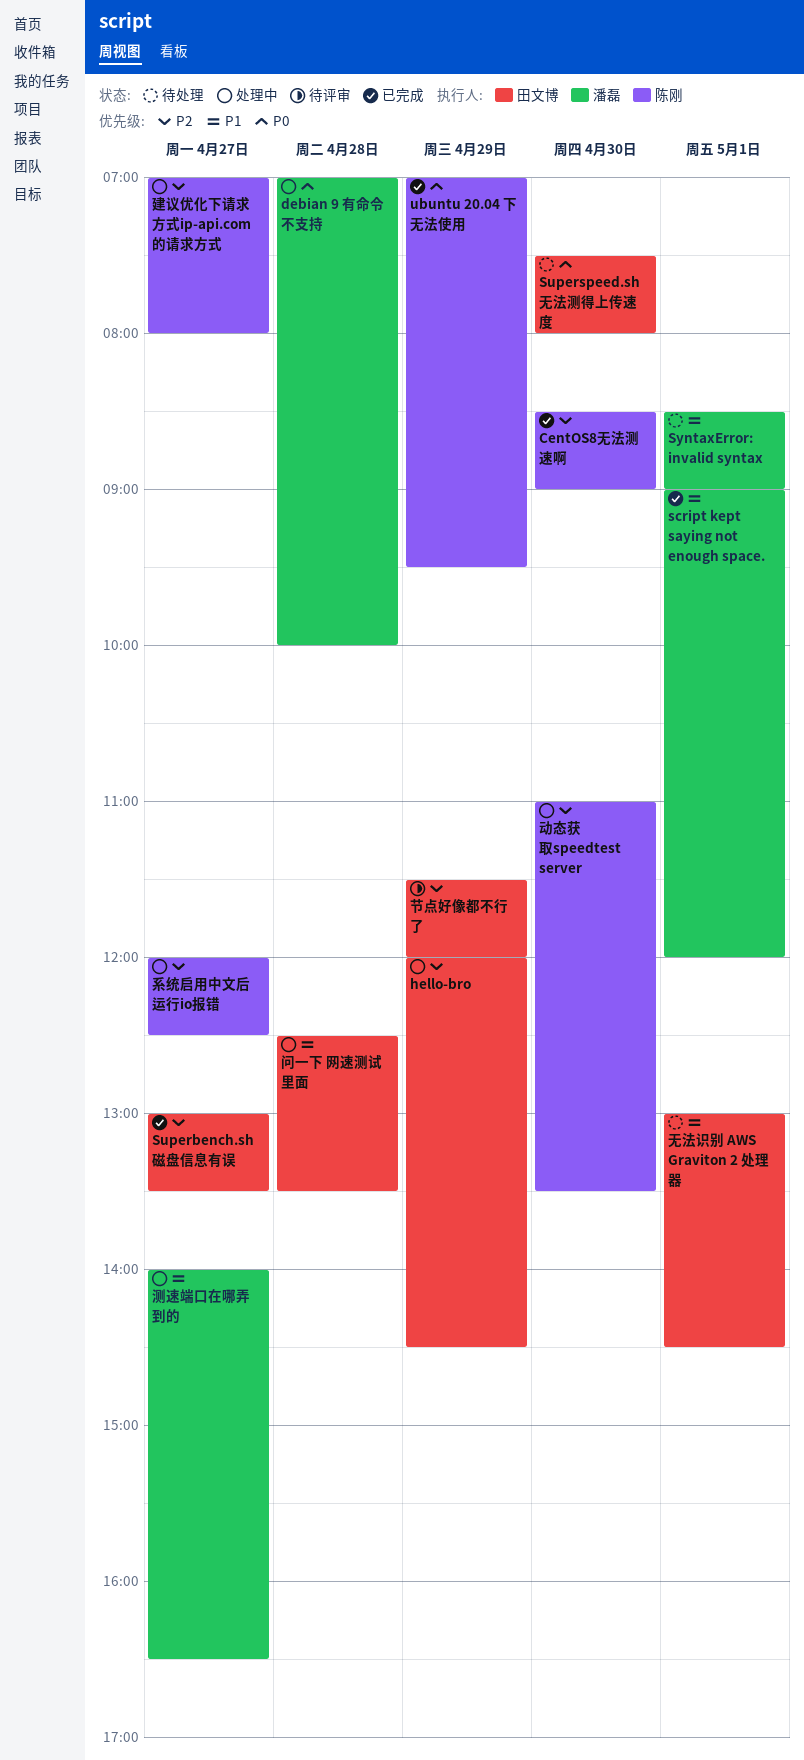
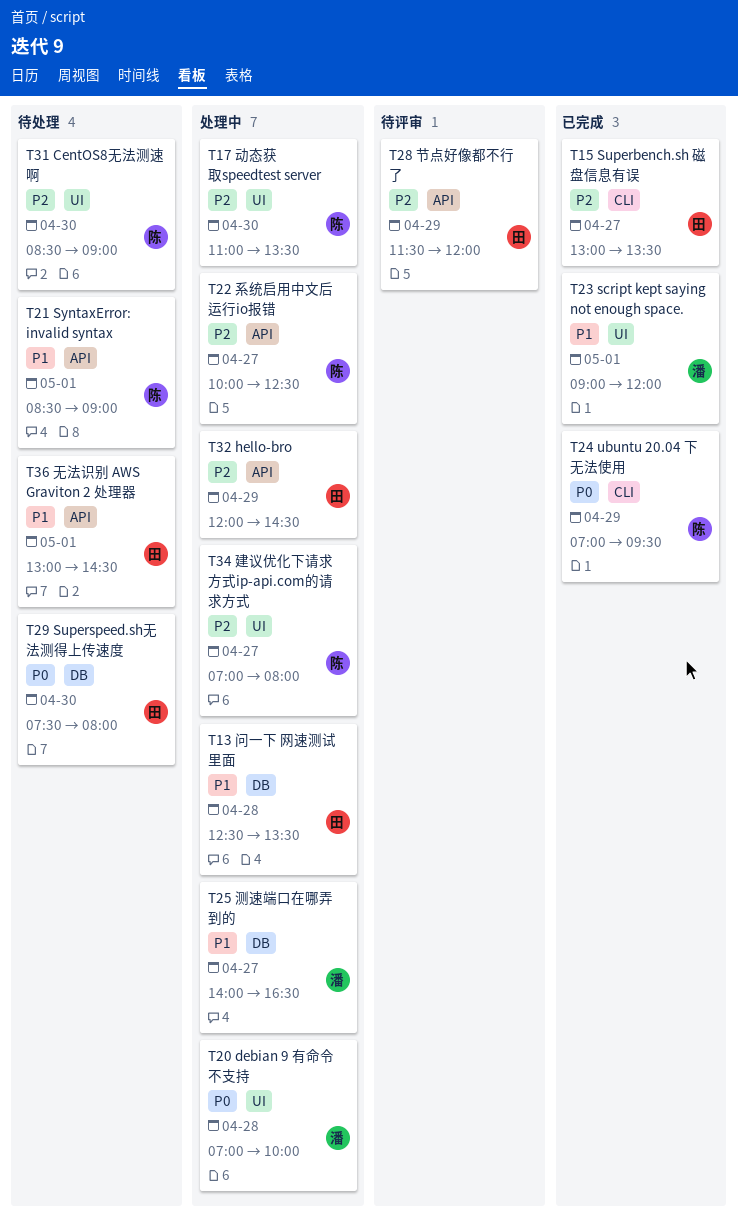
CentOS8无法测速啊, status: 已完成 -> 待处理
SyntaxError: invalid syntax, owner: 潘磊 -> 陈刚
系统启用中文后运行io报错, begins: 12:00 -> 10:00

